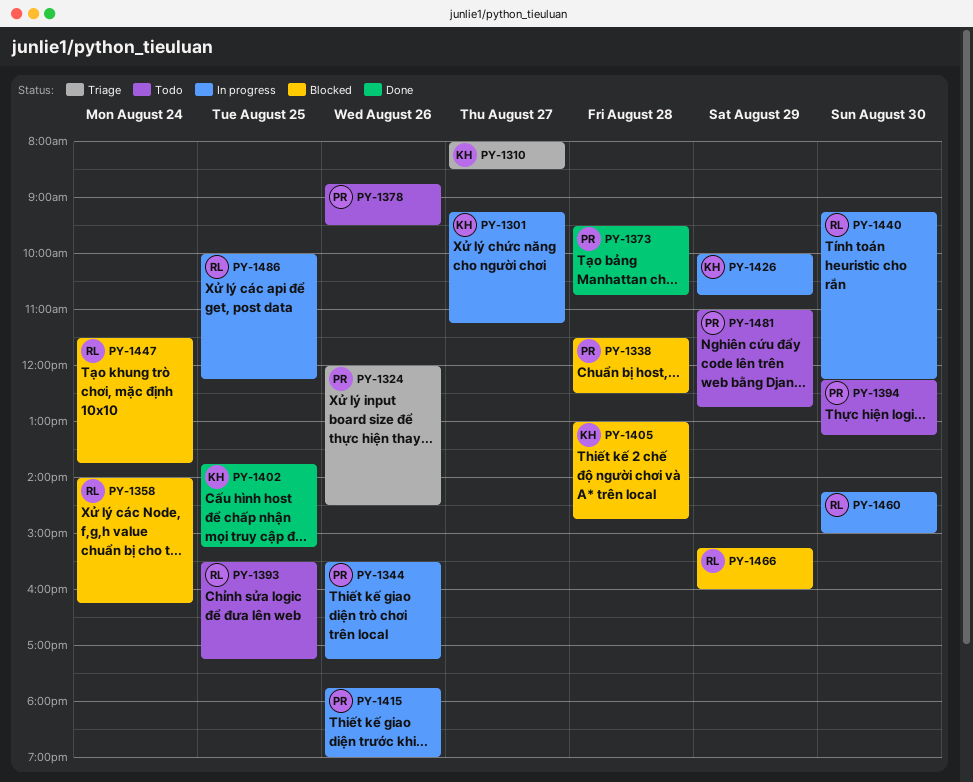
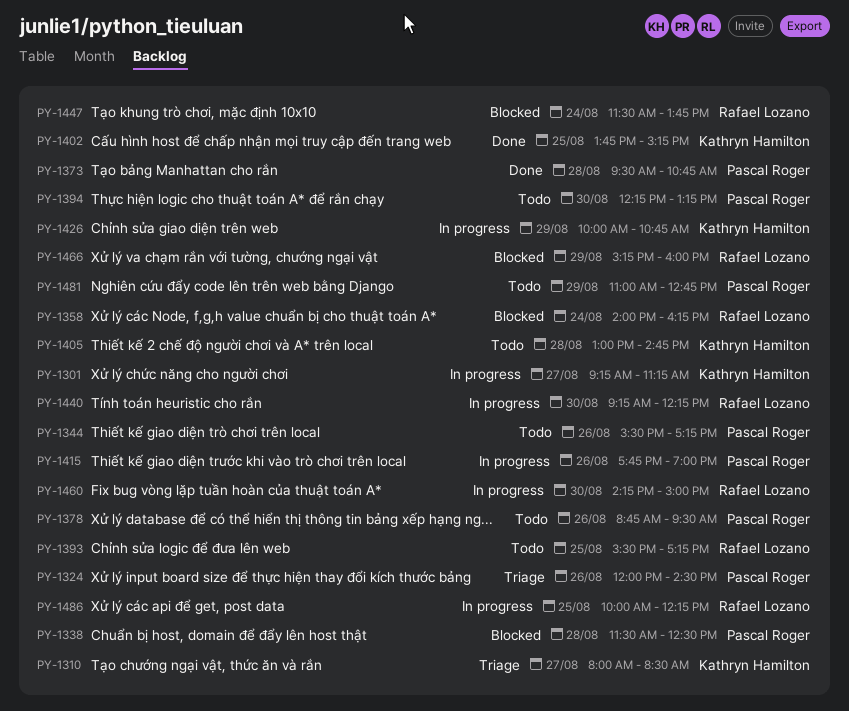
PY-1344, status: In progress -> Todo
PY-1405, status: Blocked -> Todo

